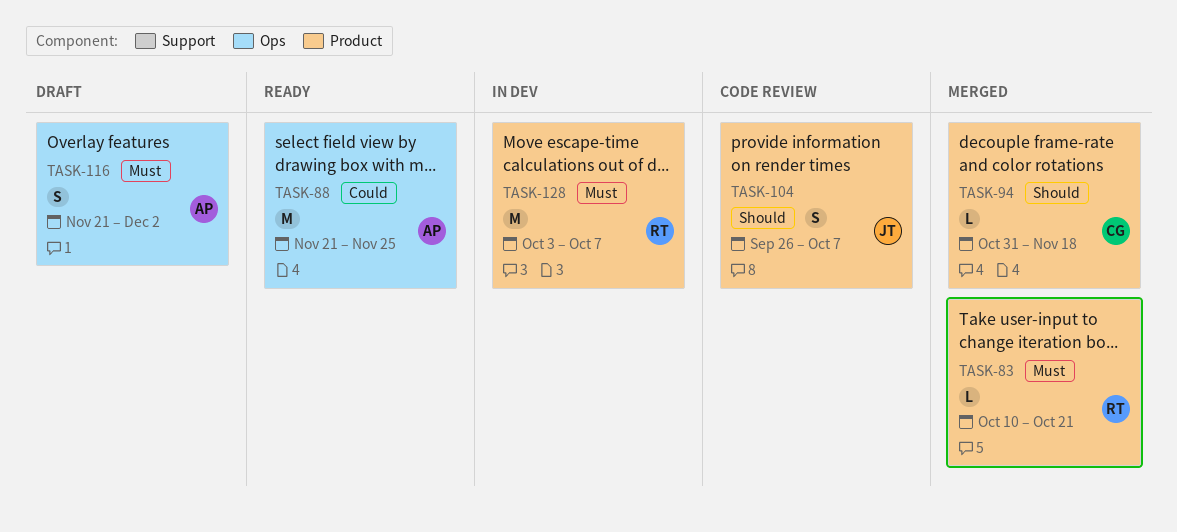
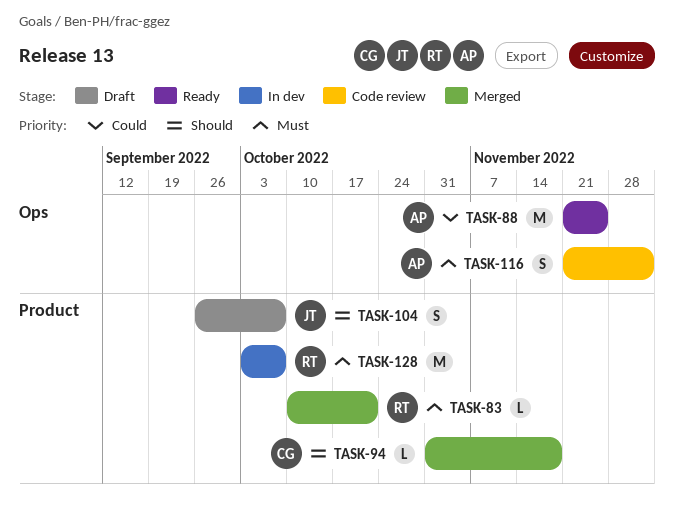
TASK-104, status: Code review -> Draft
TASK-116, status: Draft -> Code review

